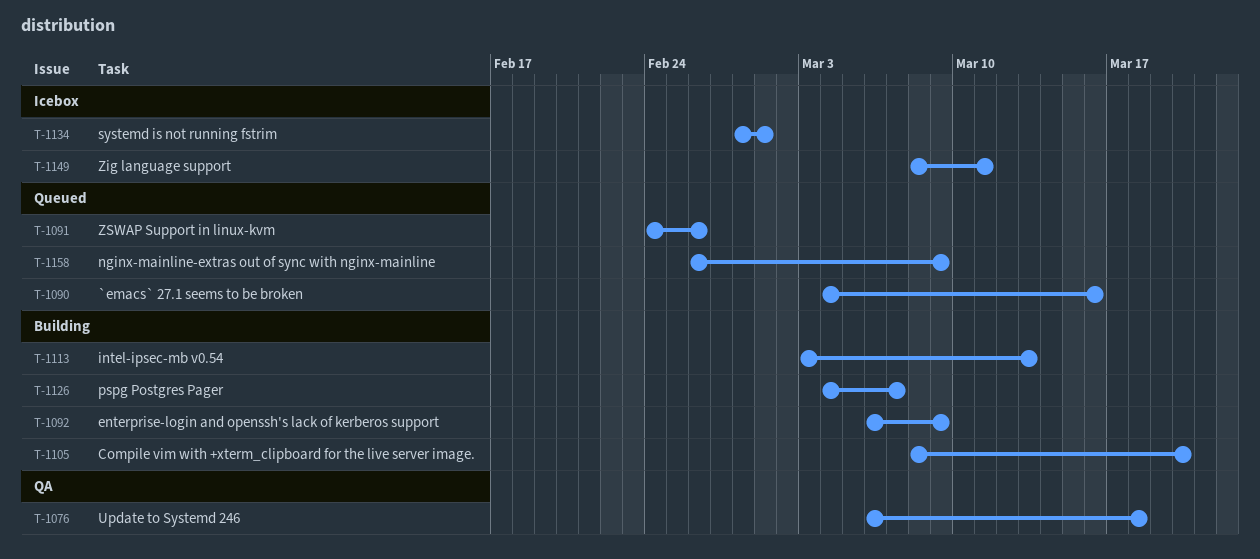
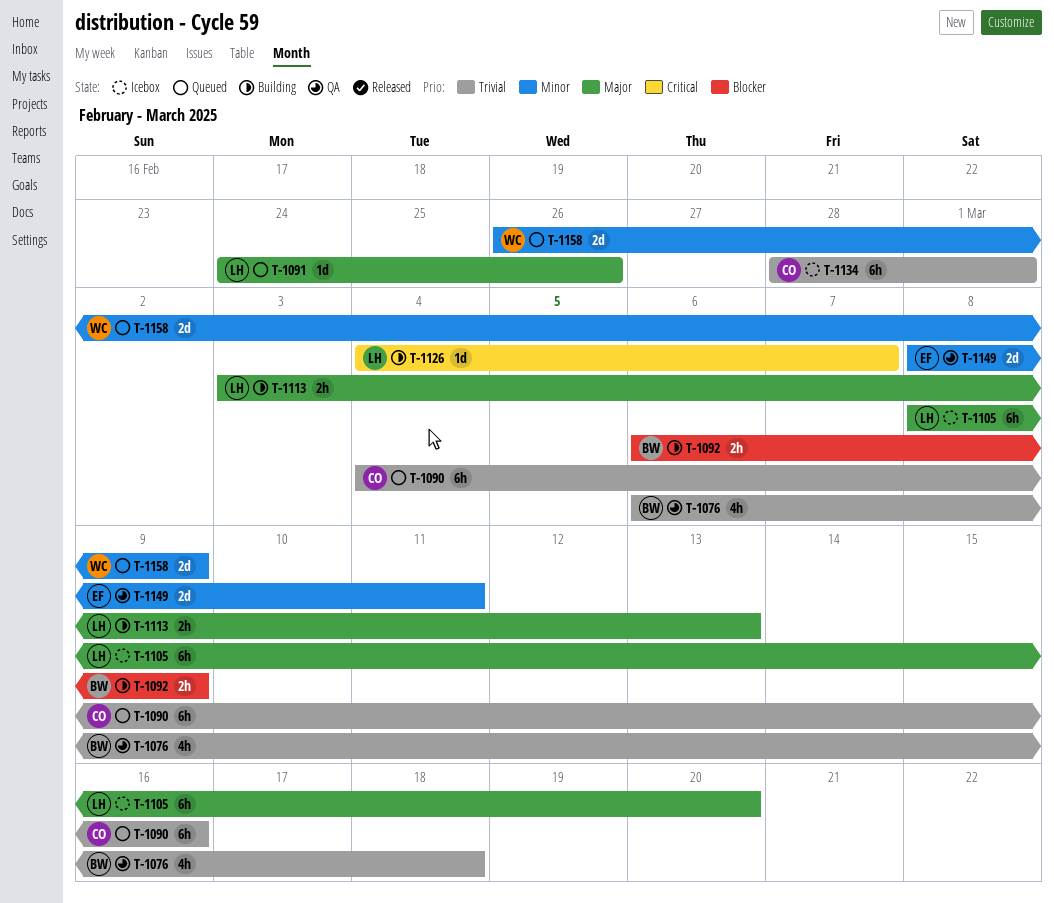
T-1105, status: Building -> Icebox
T-1149, status: Icebox -> QA

